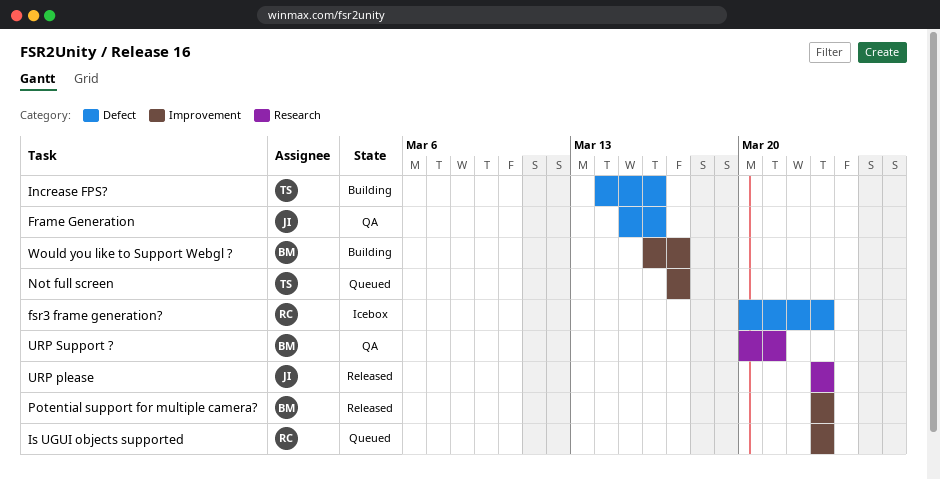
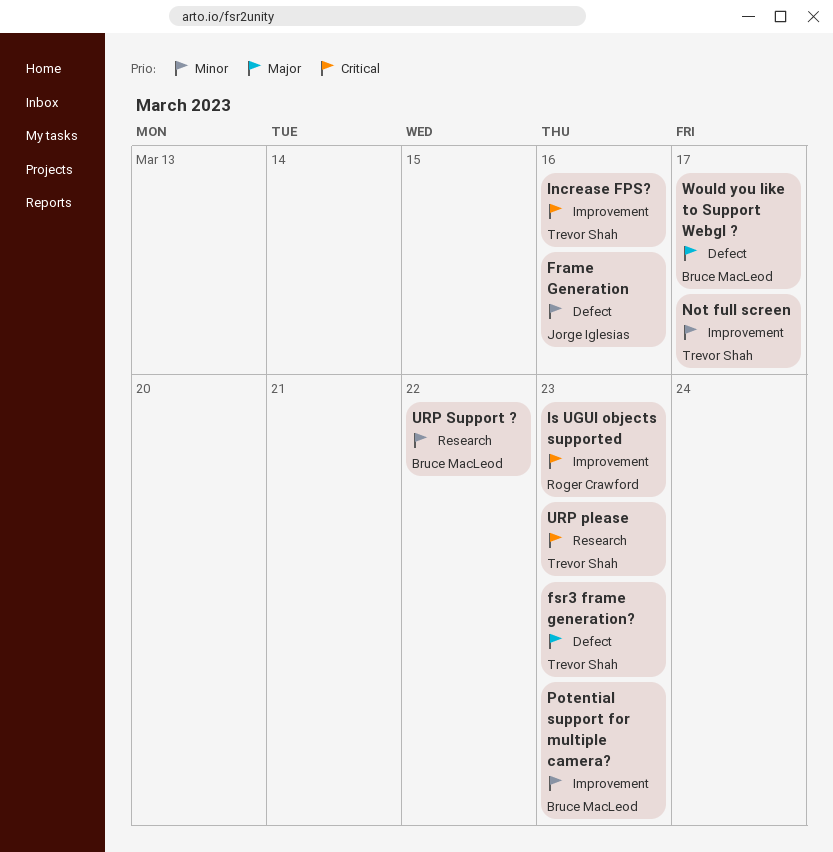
fsr3 frame generation?, owner: Roger Crawford -> Trevor Shah
Increase FPS?, label: Defect -> Improvement
URP please, owner: Jorge Iglesias -> Trevor Shah
URP Support ?, due: Mar 21 -> Mar 22
Would you like to Support Webgl ?, label: Improvement -> Defect

